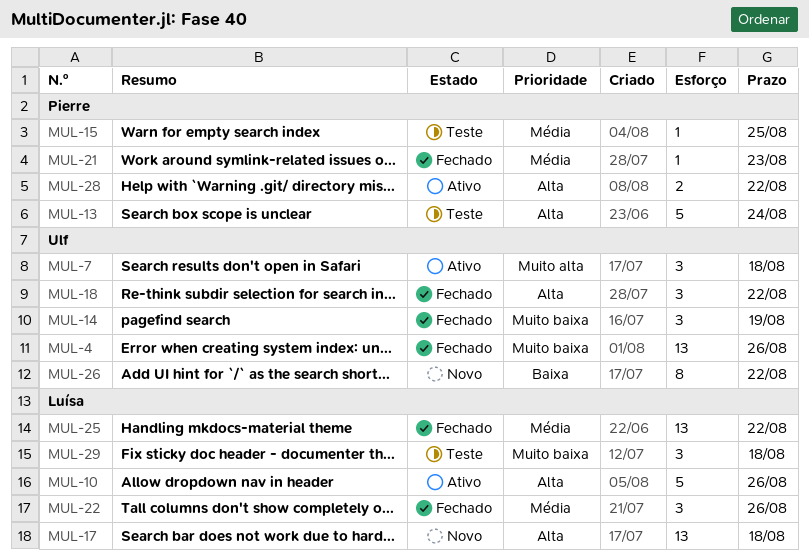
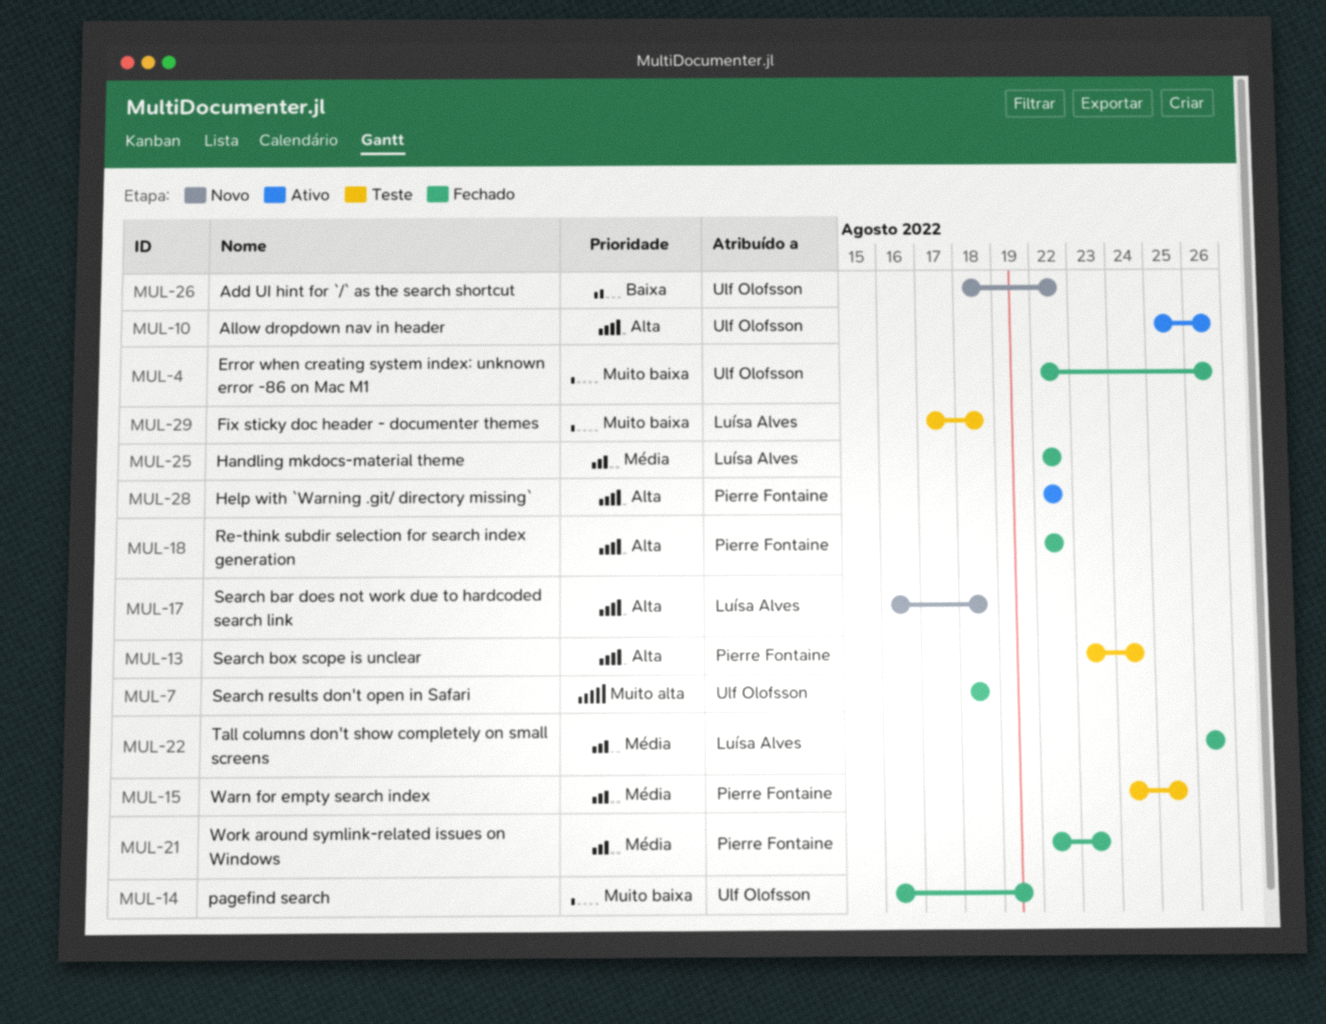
MUL-7, status: Ativo -> Fechado
MUL-10, owner: Luísa Alves -> Ulf Olofsson
MUL-18, owner: Ulf Olofsson -> Pierre Fontaine

